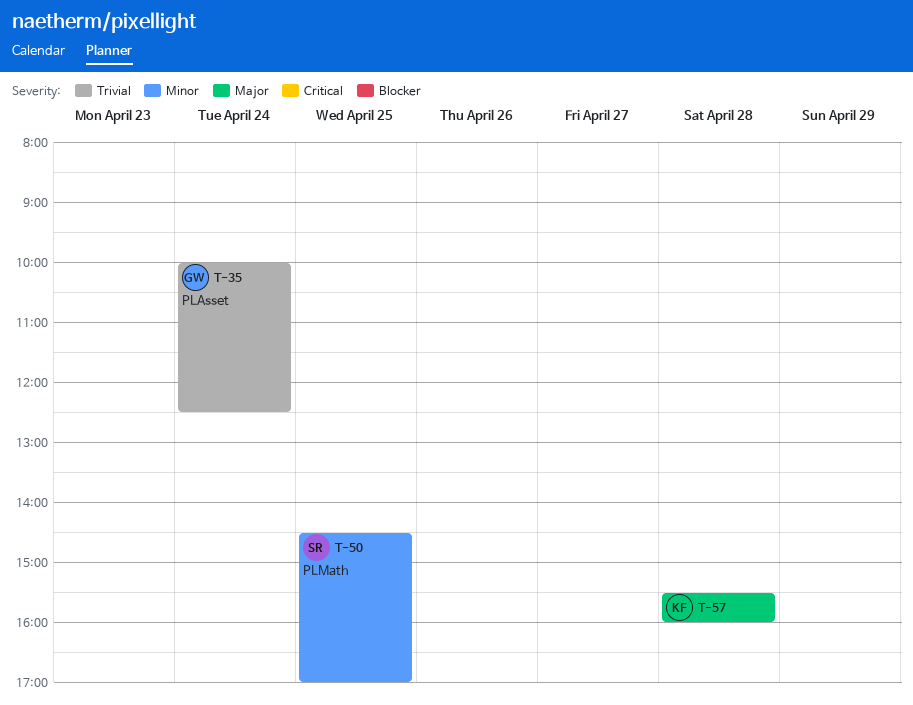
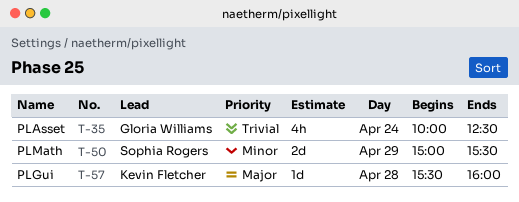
T-50, day: Apr 25 -> Apr 29
T-50, begins: 14:30 -> 15:00
T-50, ends: 17:00 -> 15:30

